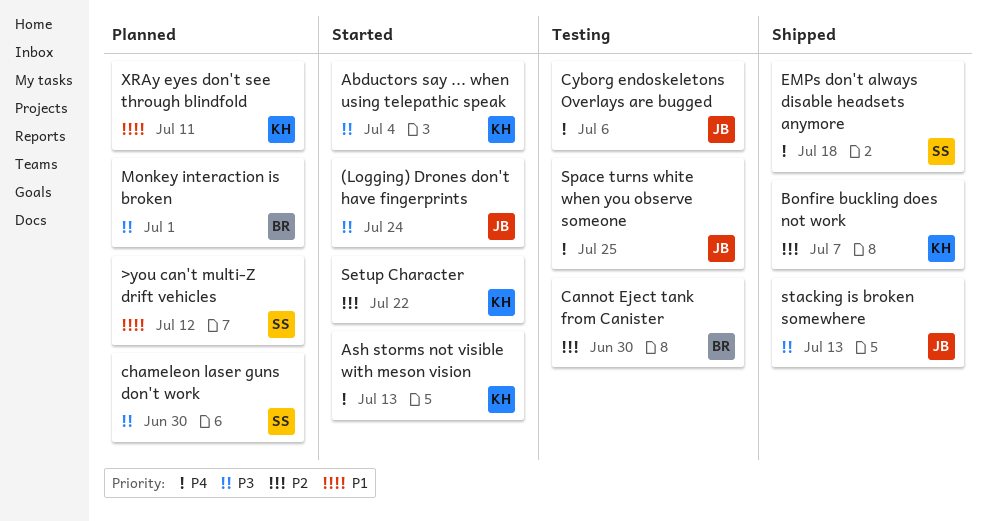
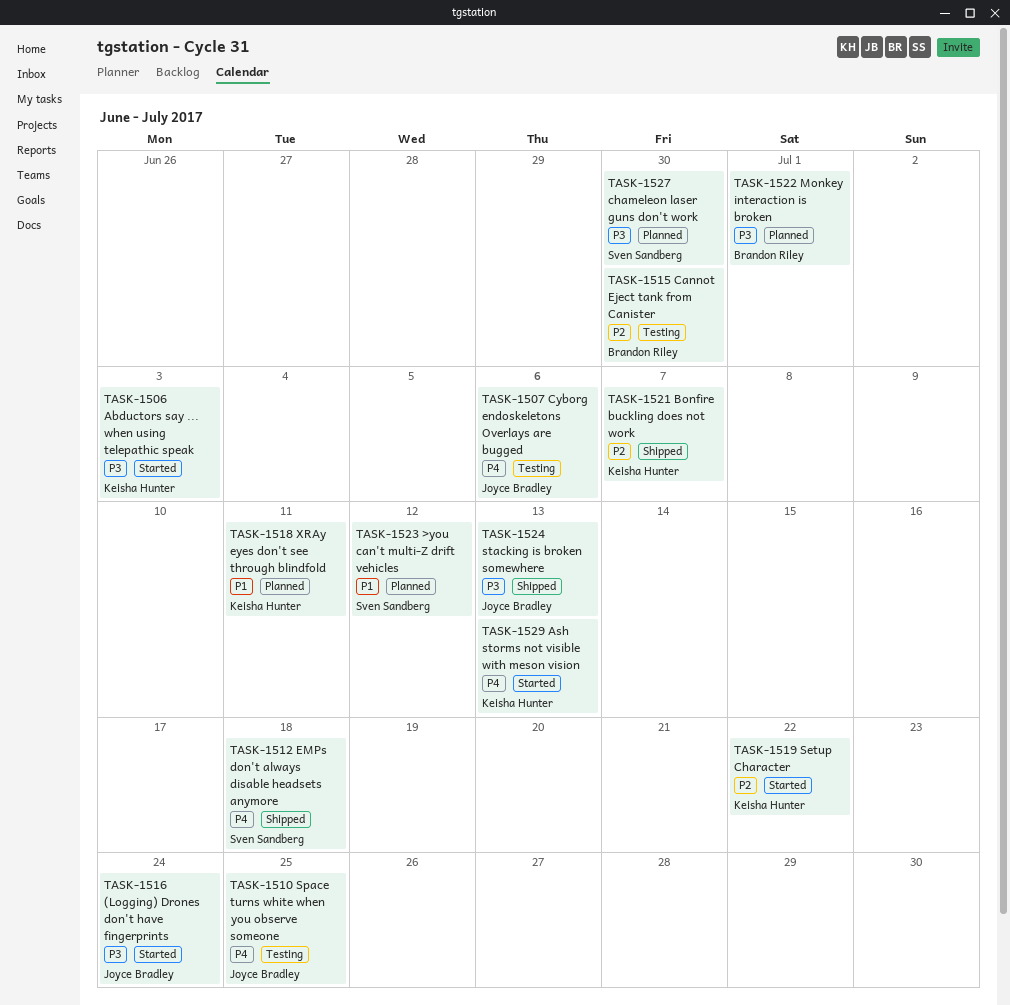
Abductors say ... when using telepathic speak, due: Jul 4 -> Jul 3

